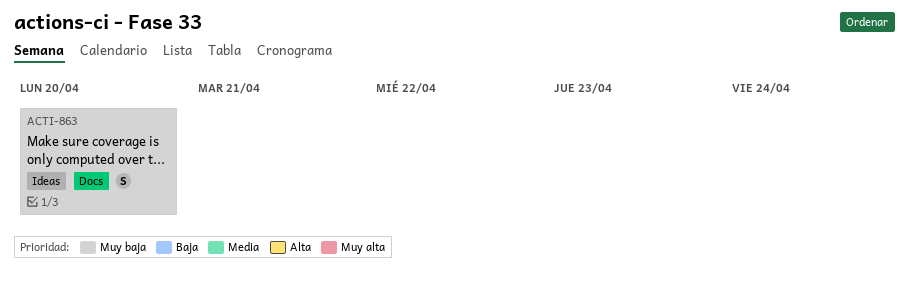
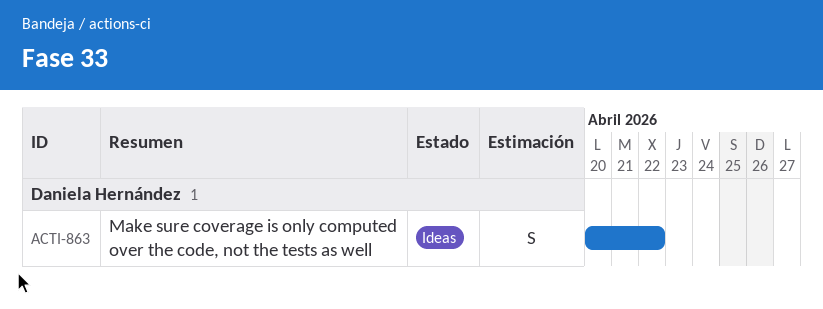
ACTI-863, due: Apr 20 -> Apr 22

